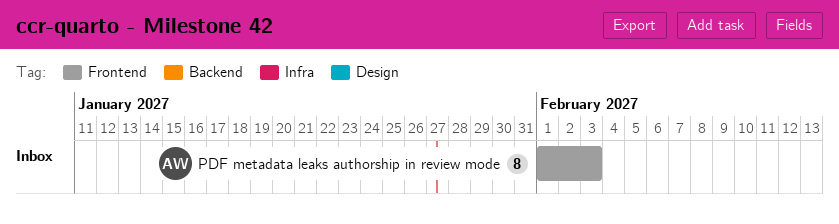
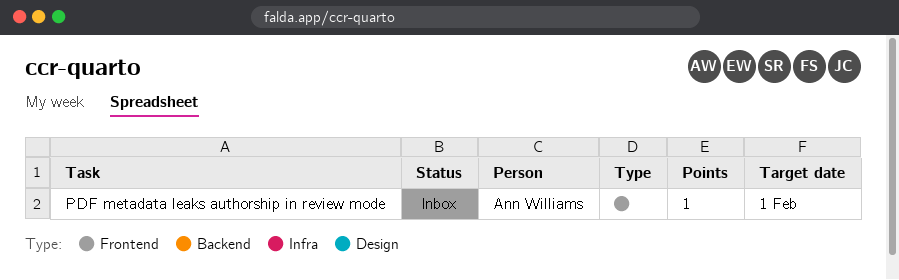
PDF metadata leaks authorship in review mode, estimate: 8 -> 1
PDF metadata leaks authorship in review mode, due: Feb 3 -> Feb 1

